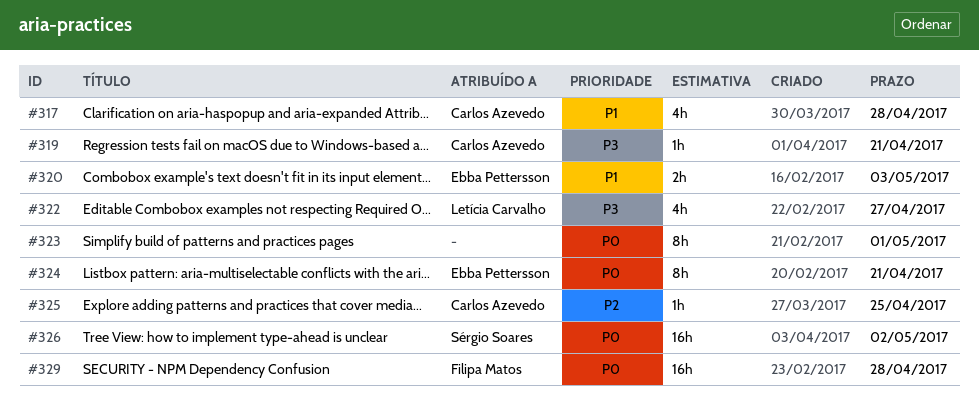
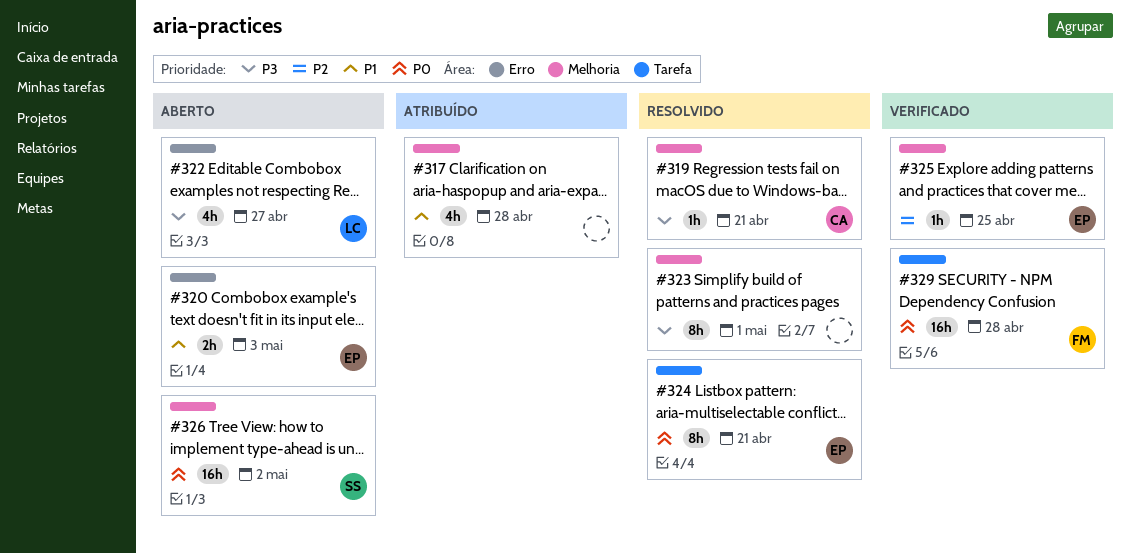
#317, owner: Carlos Azevedo -> none
#323, priority: P0 -> P3
#325, owner: Carlos Azevedo -> Ebba Pettersson

